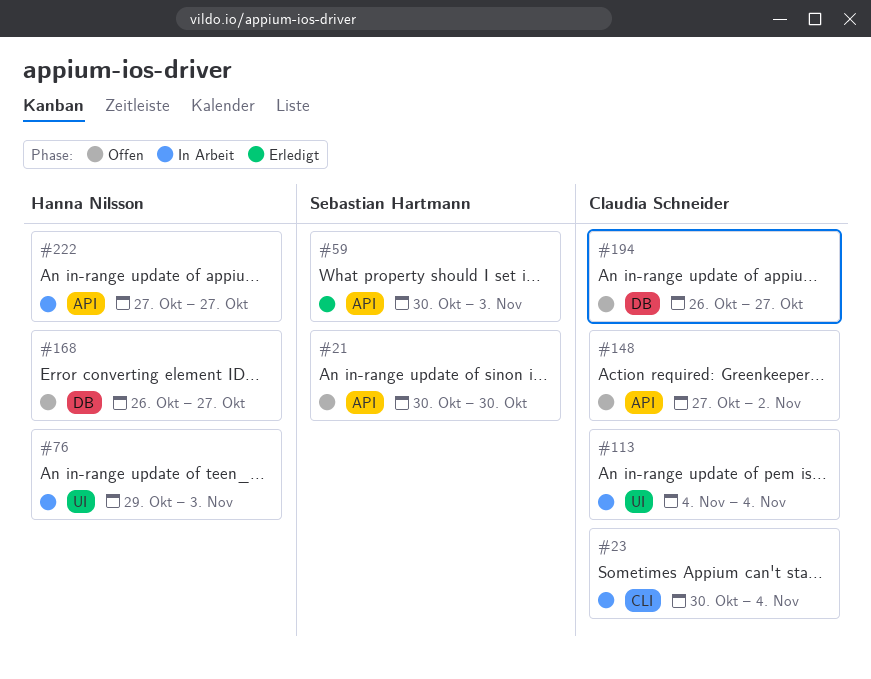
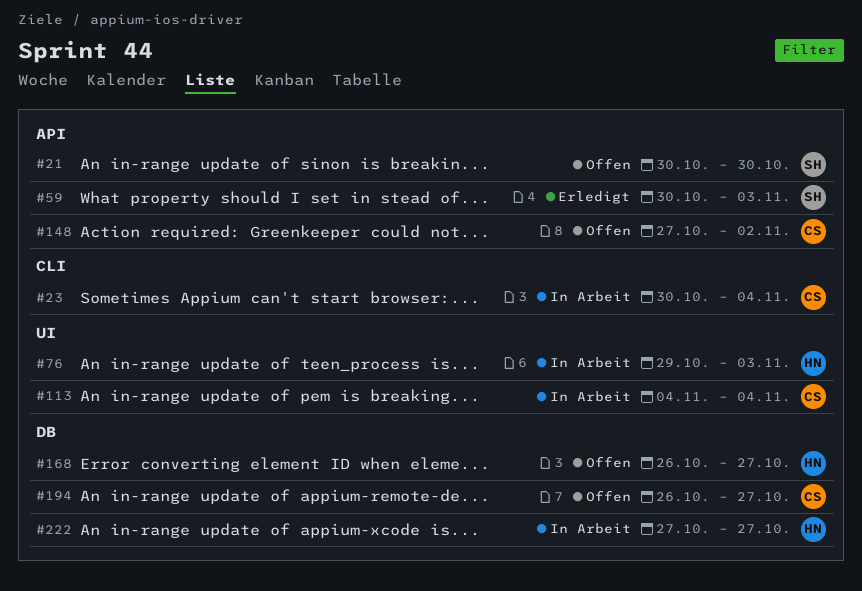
#222, label: API -> DB

